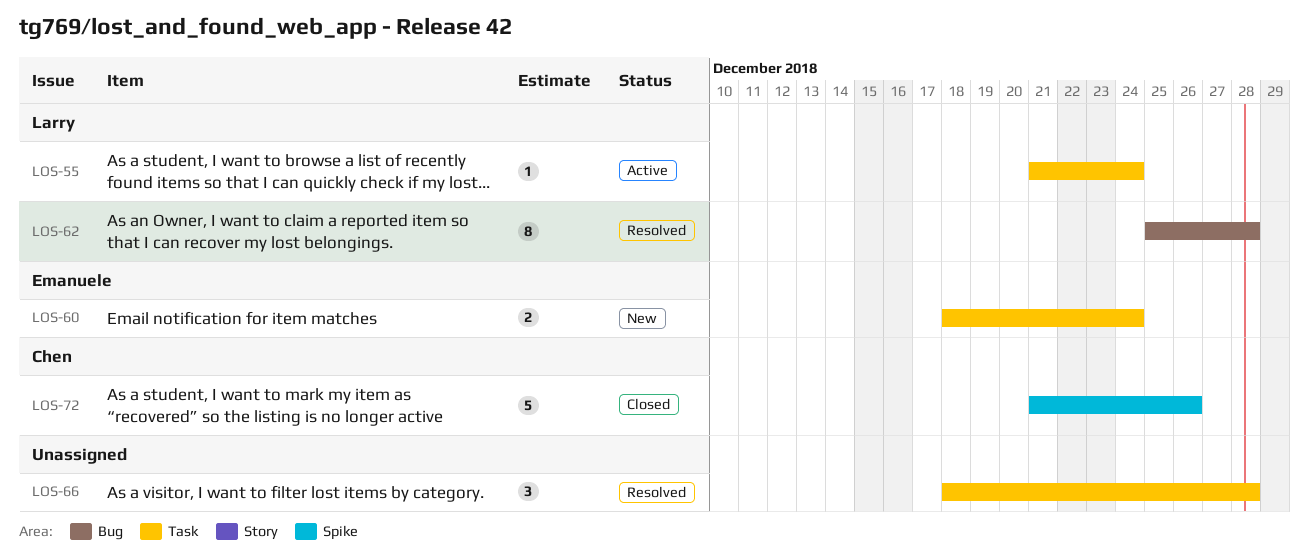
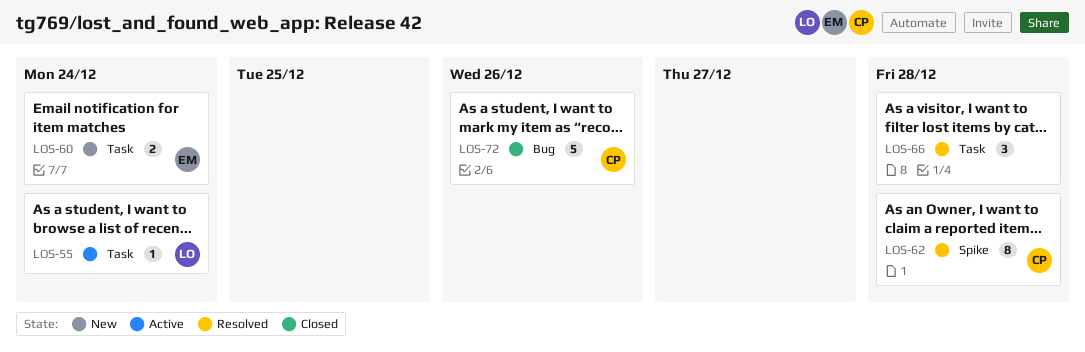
LOS-62, owner: Larry -> Chen
LOS-62, label: Bug -> Spike
LOS-72, label: Spike -> Bug

